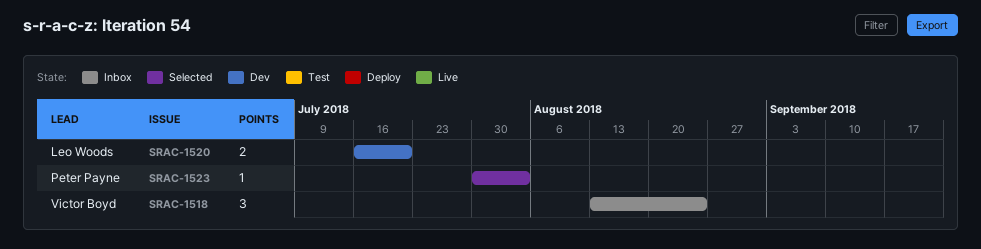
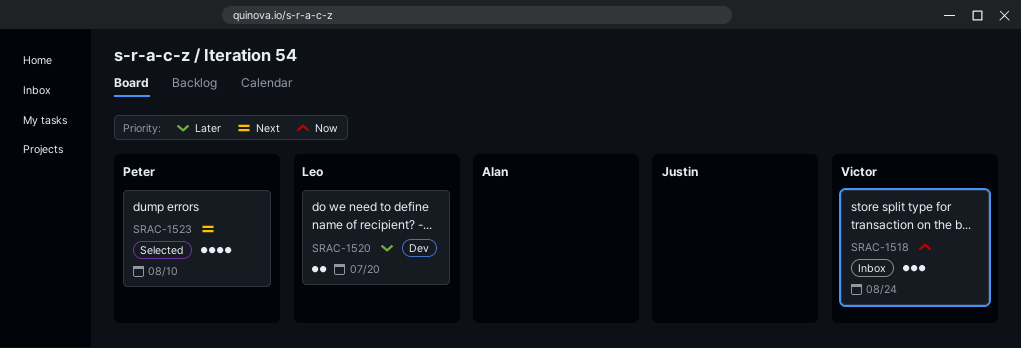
SRAC-1523, estimate: 1 -> 4
SRAC-1523, due: Aug 3 -> Aug 10

